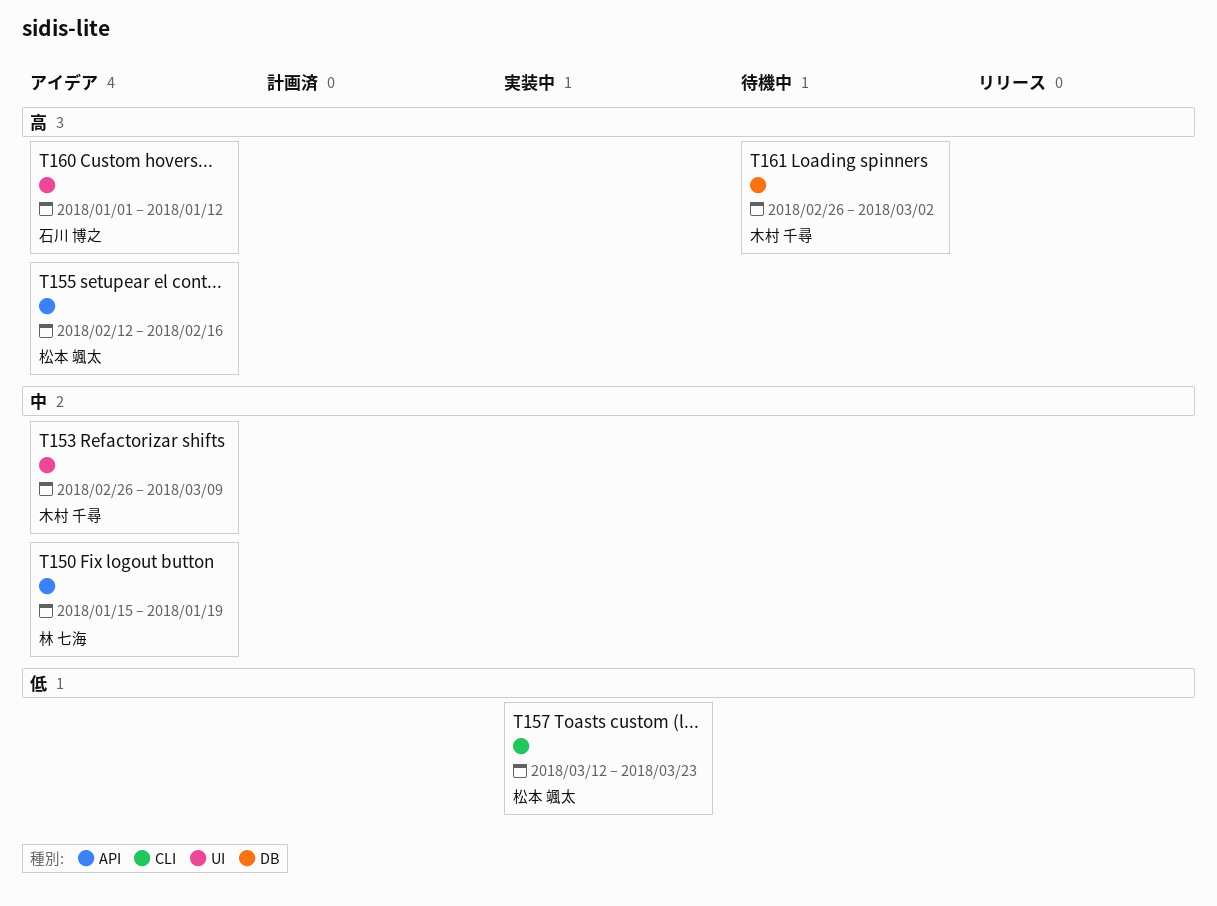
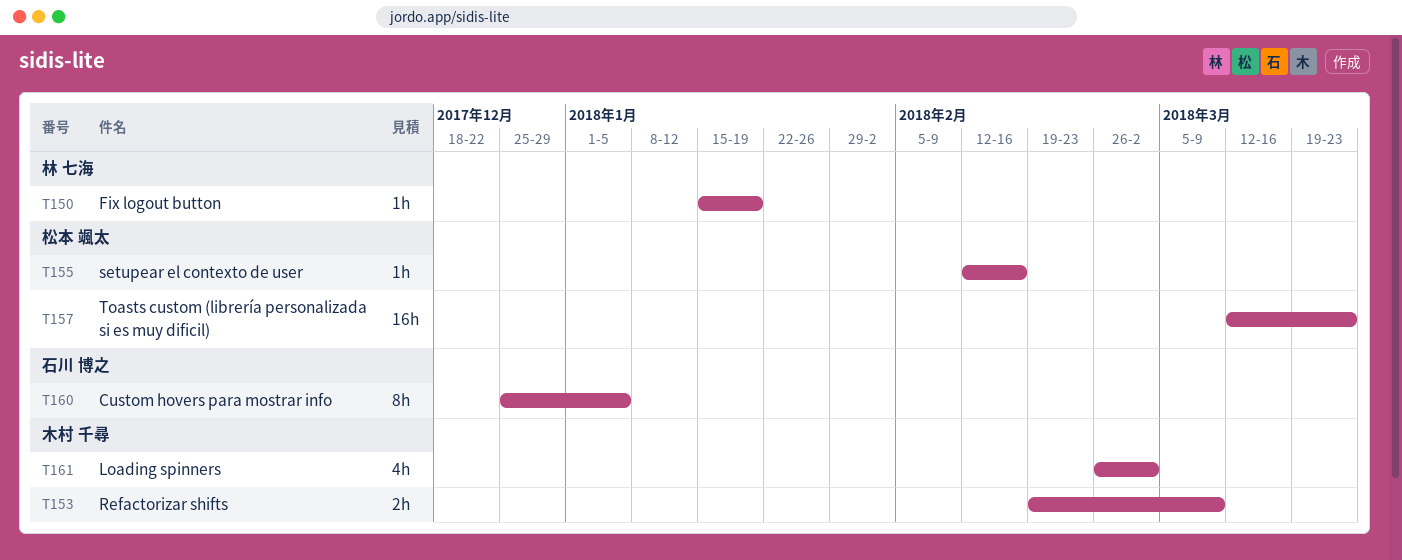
T153, start: Feb 26 -> Feb 19
T160, start: Jan 1 -> Dec 25
T160, due: Jan 12 -> Jan 5

